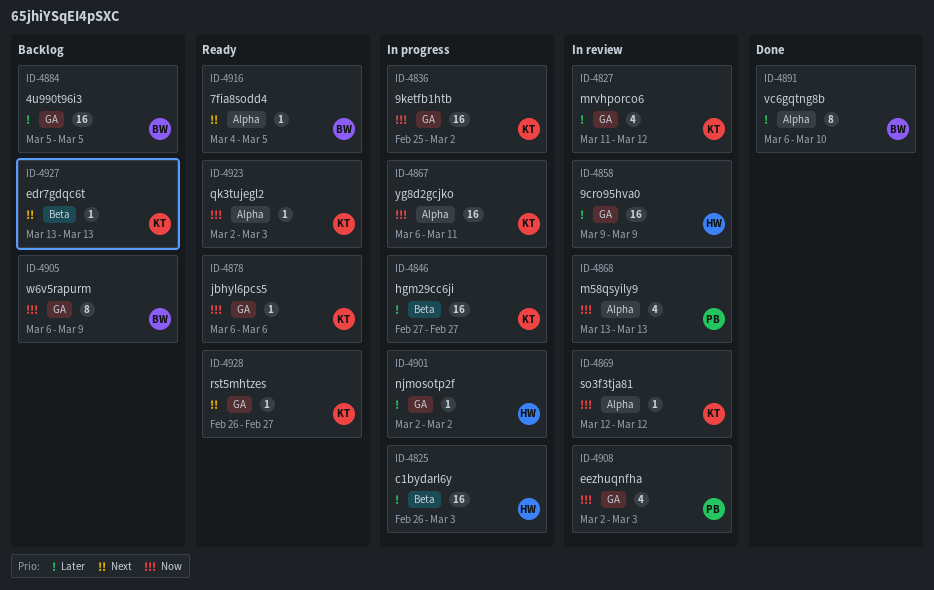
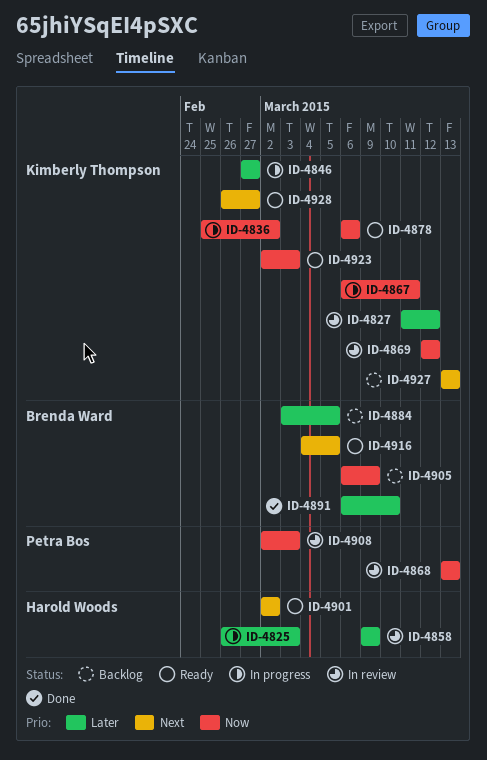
ID-4884, start: Mar 5 -> Mar 3
ID-4901, status: In progress -> Ready
ID-4901, priority: Later -> Next

